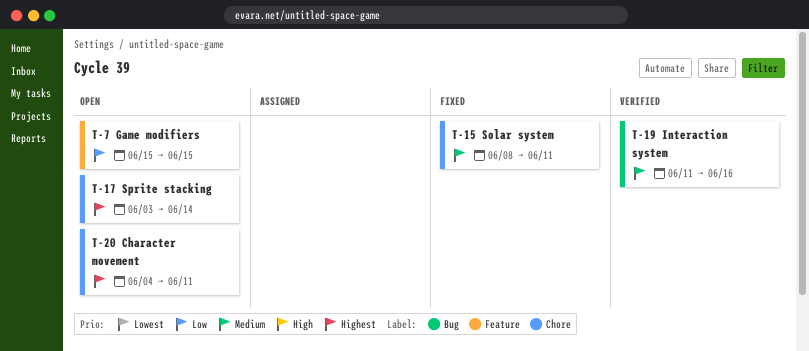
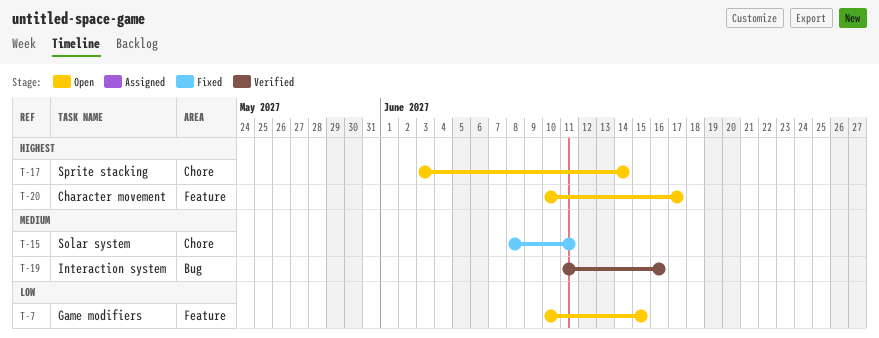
T-7, start: Jun 15 -> Jun 10
T-20, label: Chore -> Feature
T-20, start: Jun 4 -> Jun 10
T-20, due: Jun 11 -> Jun 17

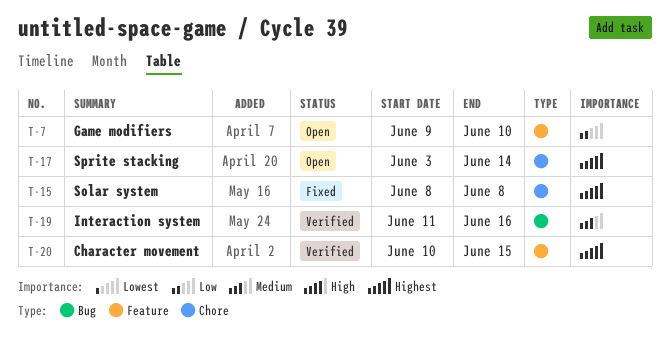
T-7, start: Jun 10 -> Jun 9
T-7, due: Jun 15 -> Jun 10
T-15, priority: Medium -> Highest
T-15, due: Jun 11 -> Jun 8
T-20, status: Open -> Verified
T-20, due: Jun 17 -> Jun 15

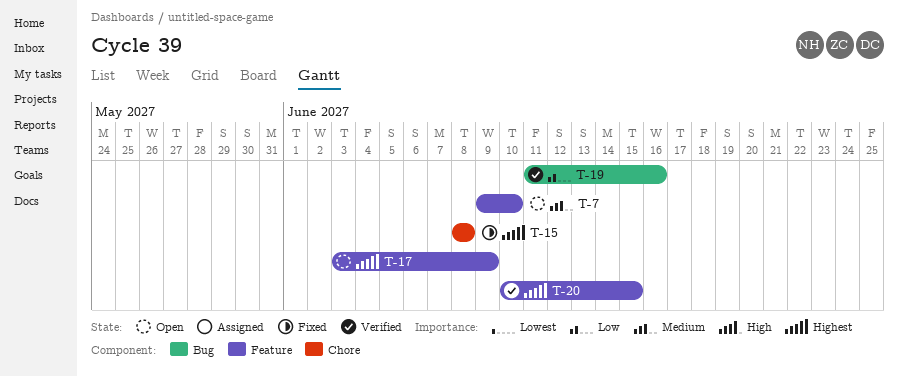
T-7, priority: Low -> Medium
T-17, label: Chore -> Feature
T-17, due: Jun 14 -> Jun 9
T-19, priority: Medium -> Low

